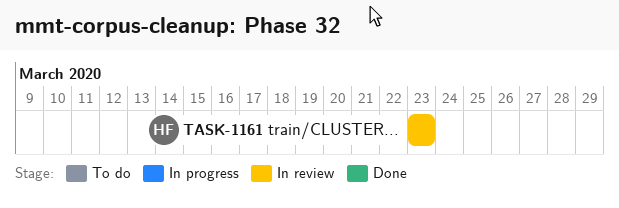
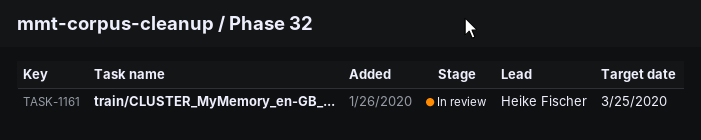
TASK-1161, due: Mar 23 -> Mar 25

